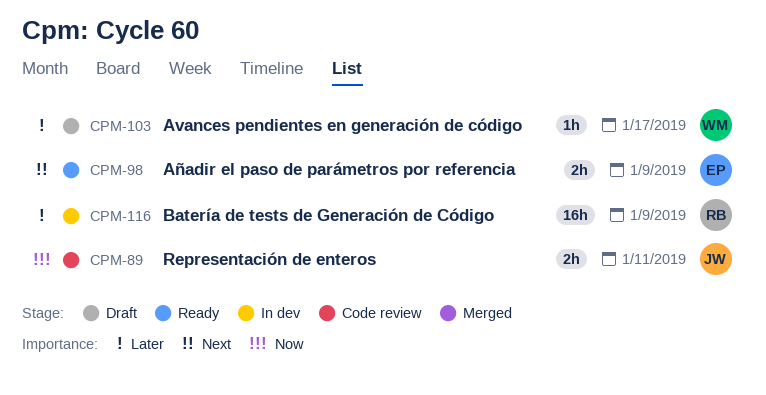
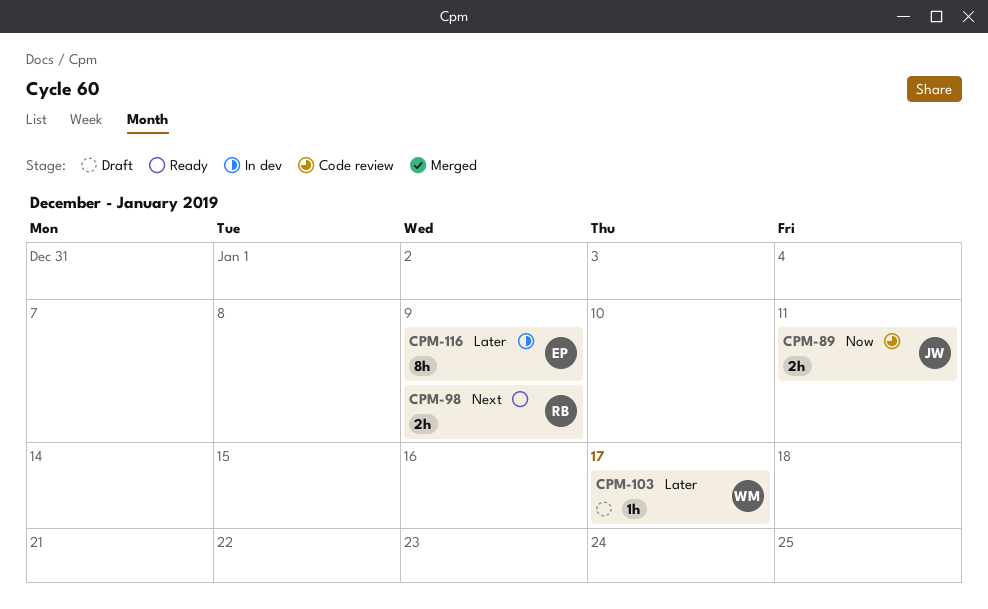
CPM-98, owner: EP -> RB
CPM-116, owner: RB -> EP
CPM-116, estimate: 16h -> 8h

